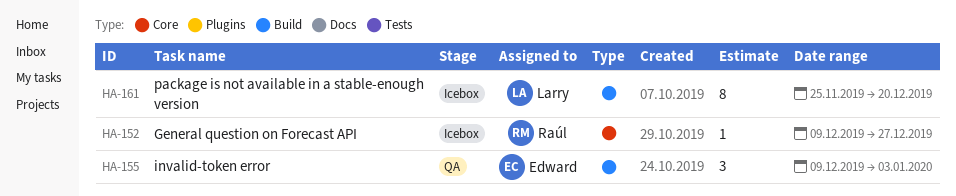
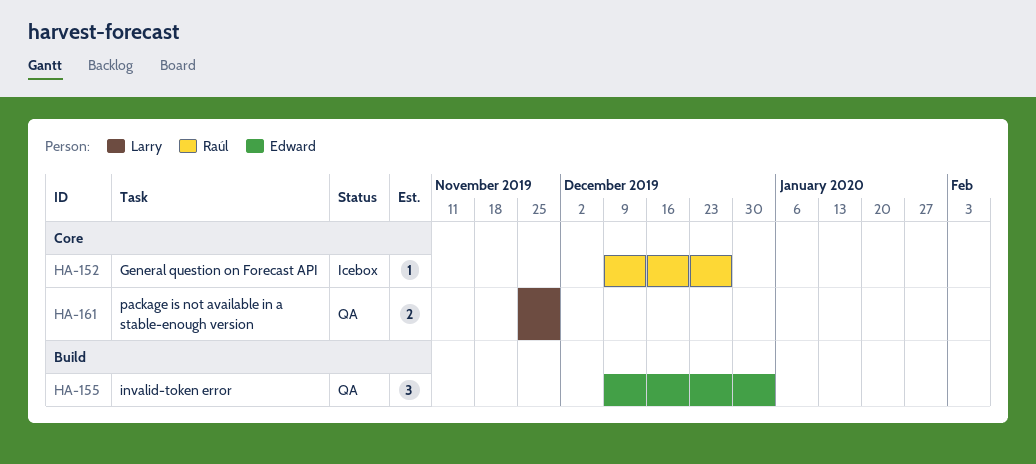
HA-161, status: Icebox -> QA
HA-161, label: Build -> Core
HA-161, estimate: 8 -> 2
HA-161, due: Dec 20 -> Nov 29

